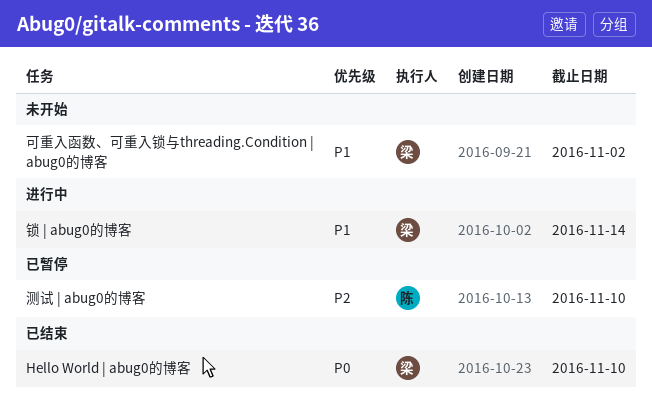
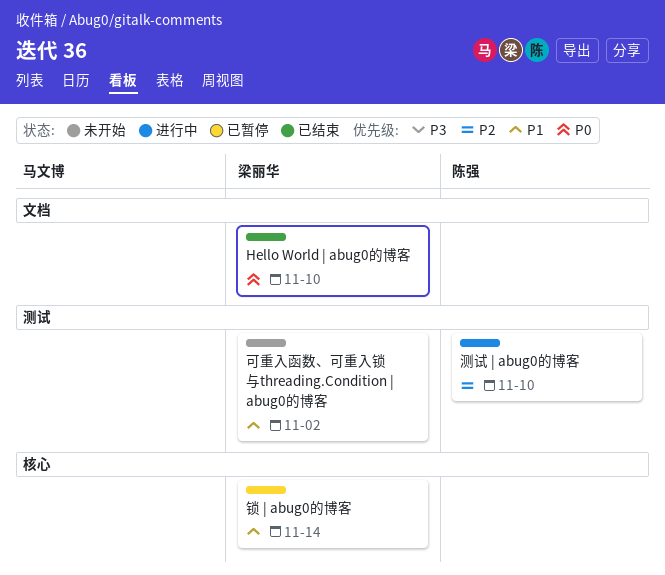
测试 | abug0的博客, status: 已暂停 -> 进行中
锁 | abug0的博客, status: 进行中 -> 已暂停

